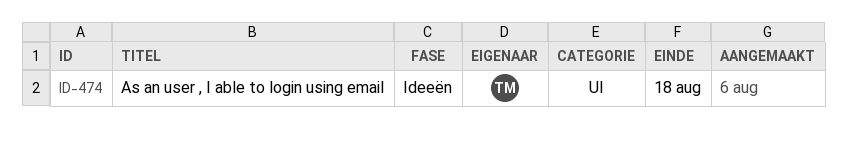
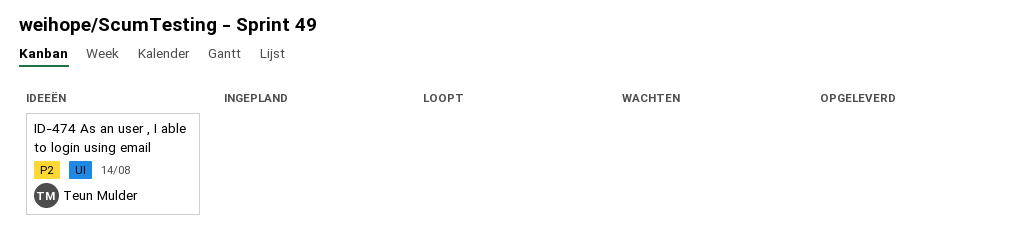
ID-474, due: Aug 18 -> Aug 14

